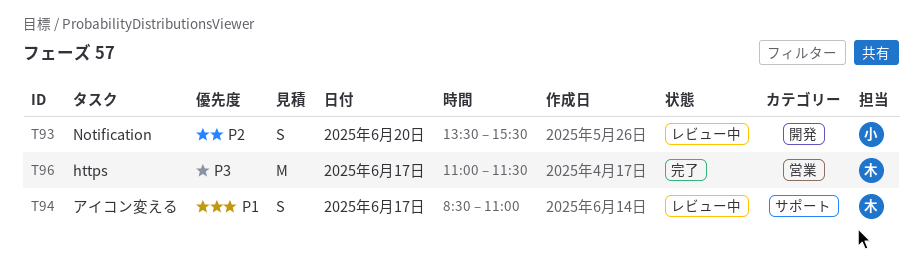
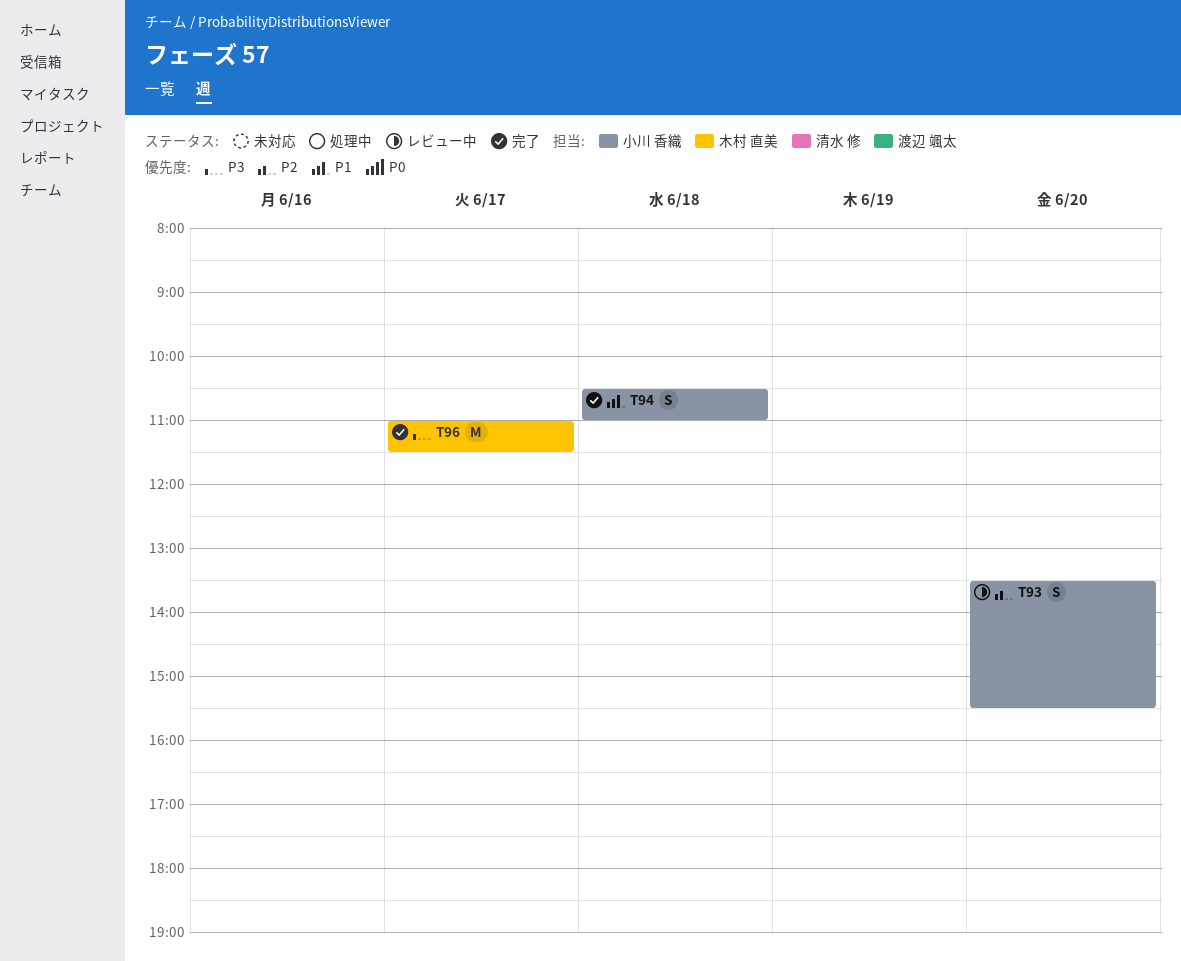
T94, status: レビュー中 -> 完了
T94, owner: 木村 直美 -> 小川 香織
T94, day: Jun 17 -> Jun 18
T94, begins: 08:30 -> 10:30

